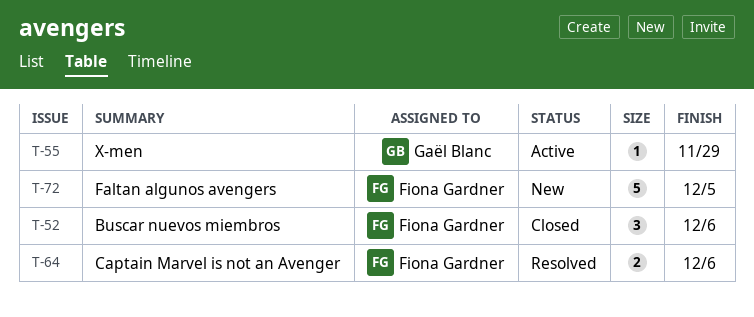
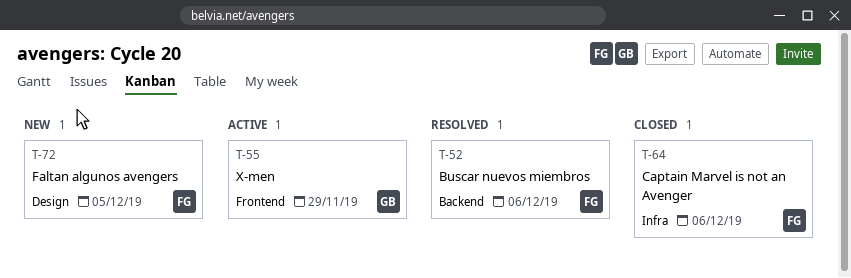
T-52, status: Closed -> Resolved
T-64, status: Resolved -> Closed

